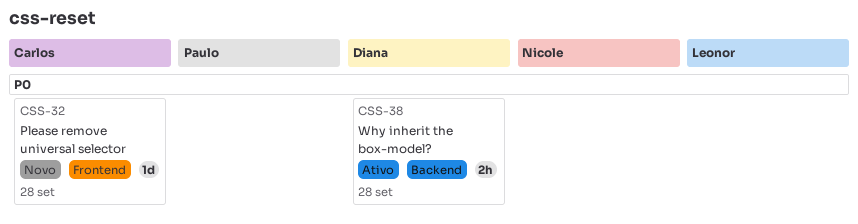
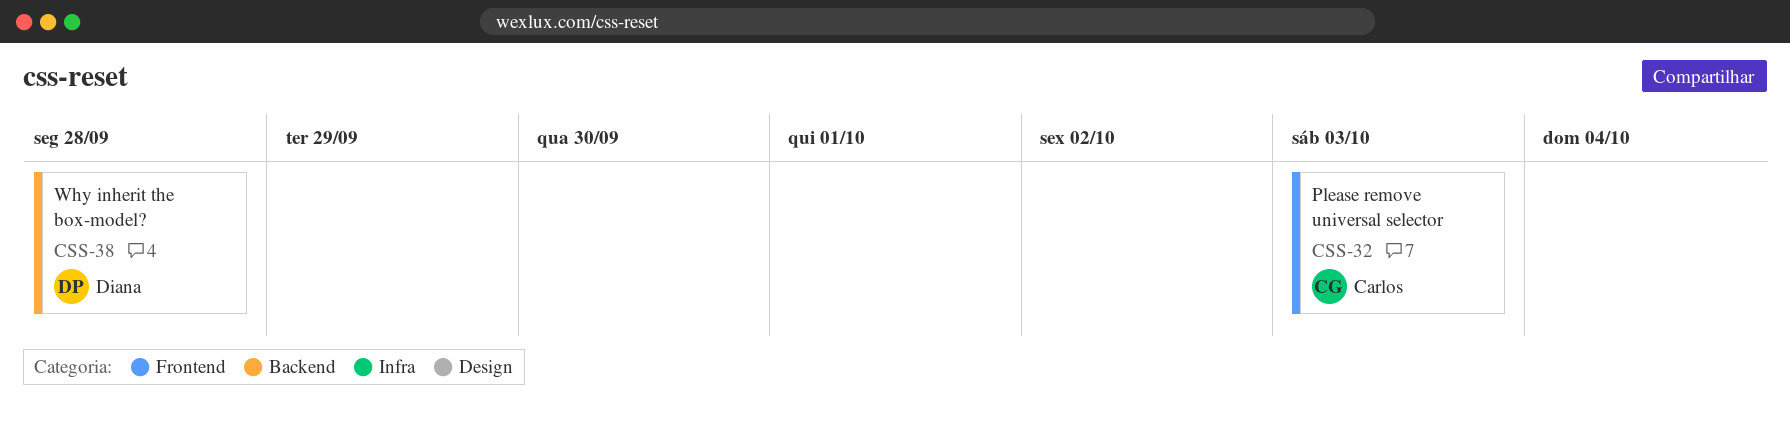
CSS-32, due: Sep 28 -> Oct 3

